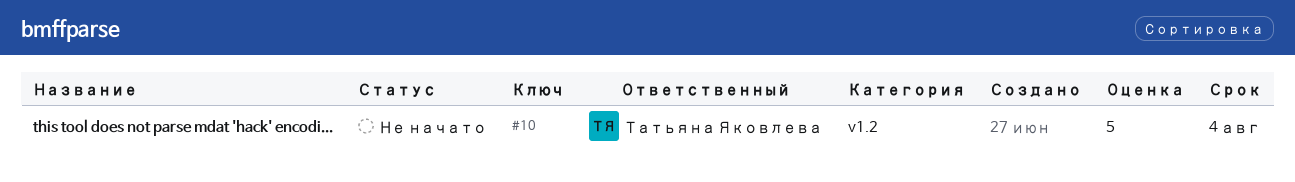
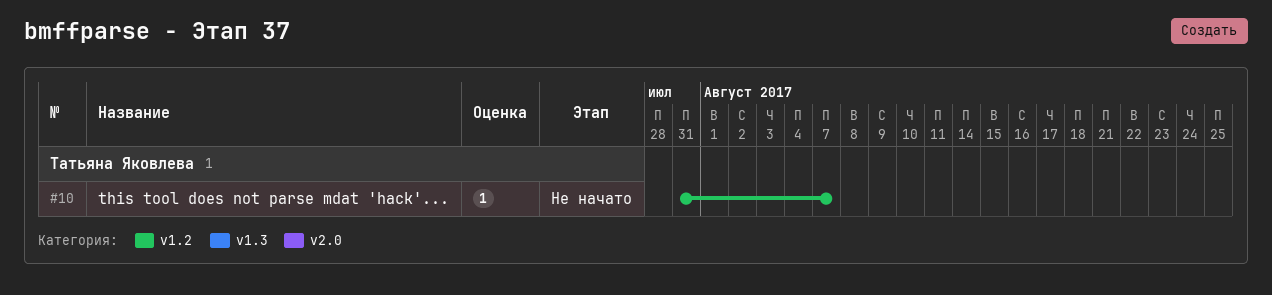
#10, estimate: 5 -> 1
#10, due: Aug 4 -> Aug 7

